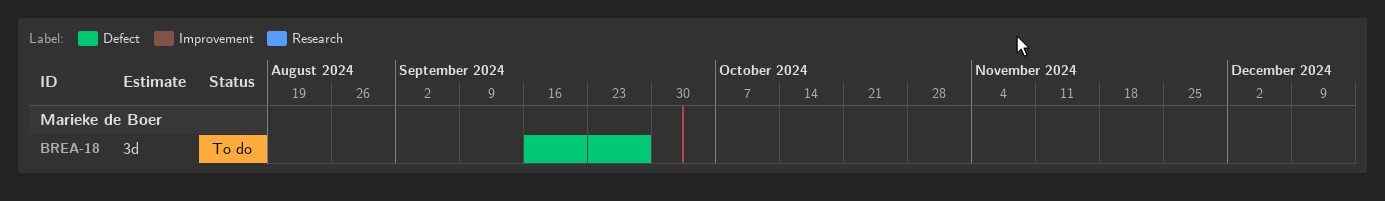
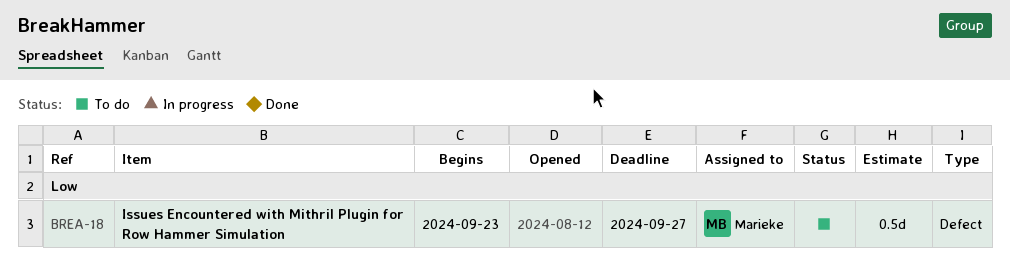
BREA-18, estimate: 3d -> 0.5d
BREA-18, start: Sep 16 -> Sep 23

